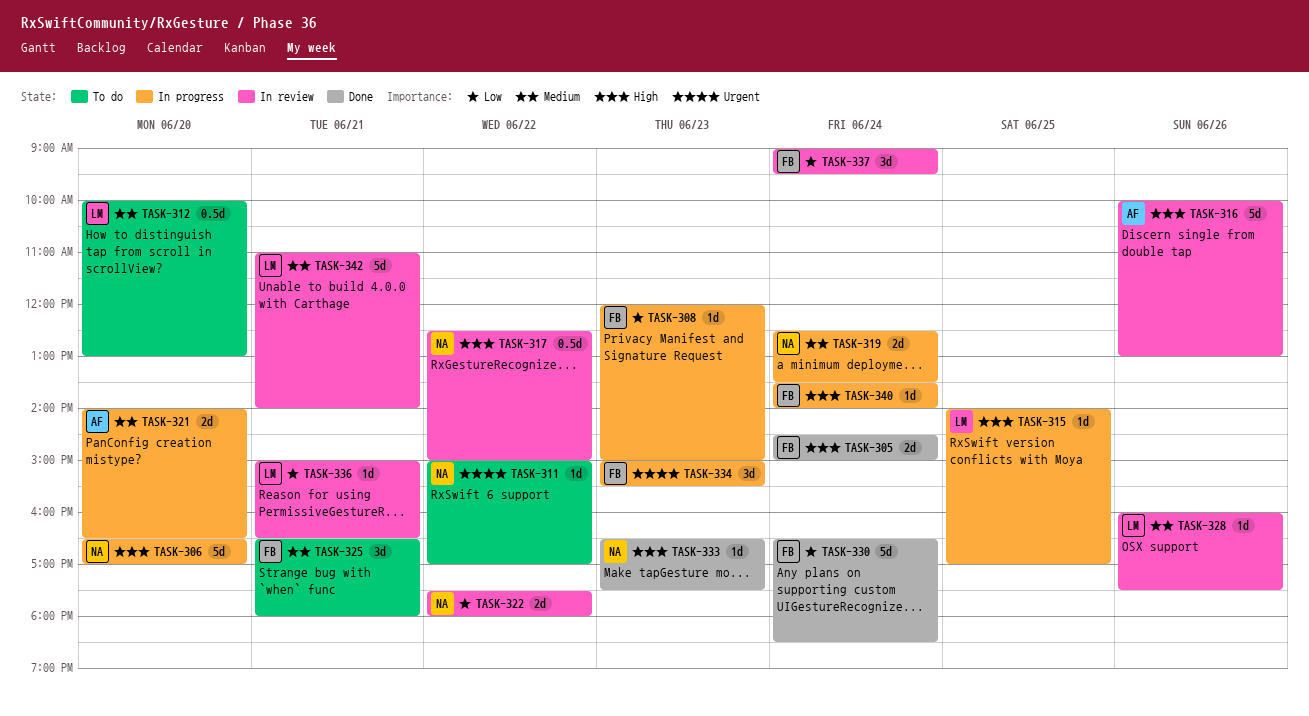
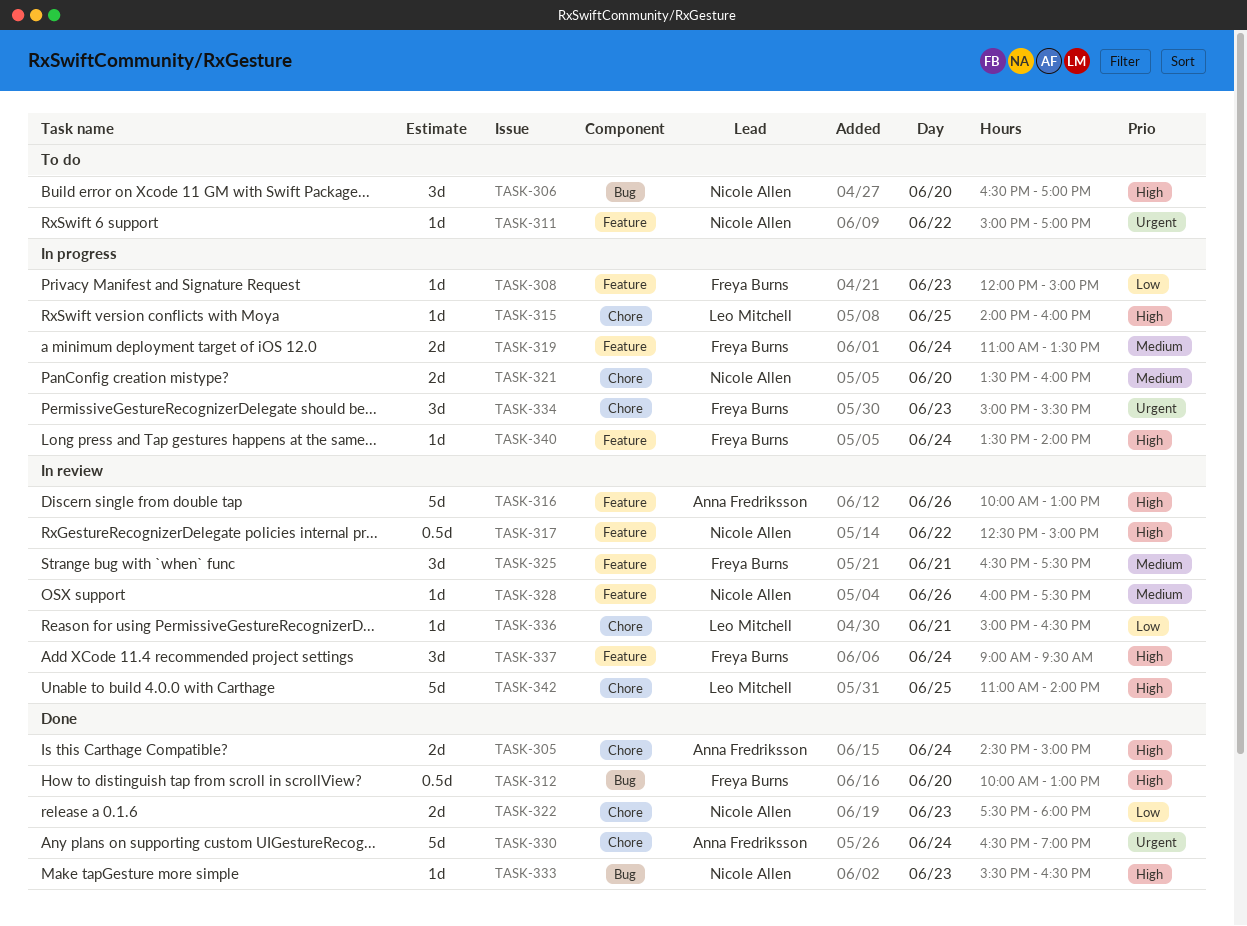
TASK-305, owner: Freya Burns -> Anna Fredriksson
TASK-306, status: In progress -> To do
TASK-306, estimate: 5d -> 3d
TASK-312, status: To do -> Done
TASK-312, owner: Leo Mitchell -> Freya Burns
TASK-312, priority: Medium -> High
TASK-315, ends: 17:00 -> 16:00
TASK-319, owner: Nicole Allen -> Freya Burns
TASK-319, begins: 12:30 -> 11:00
TASK-321, owner: Anna Fredriksson -> Nicole Allen
TASK-321, begins: 14:00 -> 13:30
TASK-321, ends: 16:30 -> 16:00
TASK-322, status: In review -> Done
TASK-322, day: Jun 22 -> Jun 23
TASK-325, status: To do -> In review
TASK-325, ends: 18:00 -> 17:30
TASK-328, owner: Leo Mitchell -> Nicole Allen
TASK-330, owner: Freya Burns -> Anna Fredriksson
TASK-330, priority: Low -> Urgent
TASK-330, ends: 18:30 -> 19:00
TASK-333, begins: 16:30 -> 15:30
TASK-333, ends: 17:30 -> 16:30
TASK-337, priority: Low -> High
TASK-342, priority: Medium -> High
TASK-342, day: Jun 21 -> Jun 25

